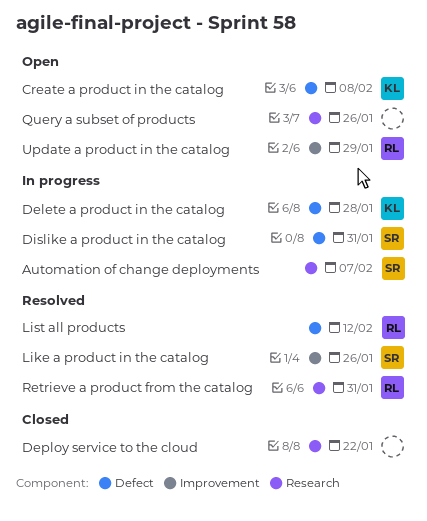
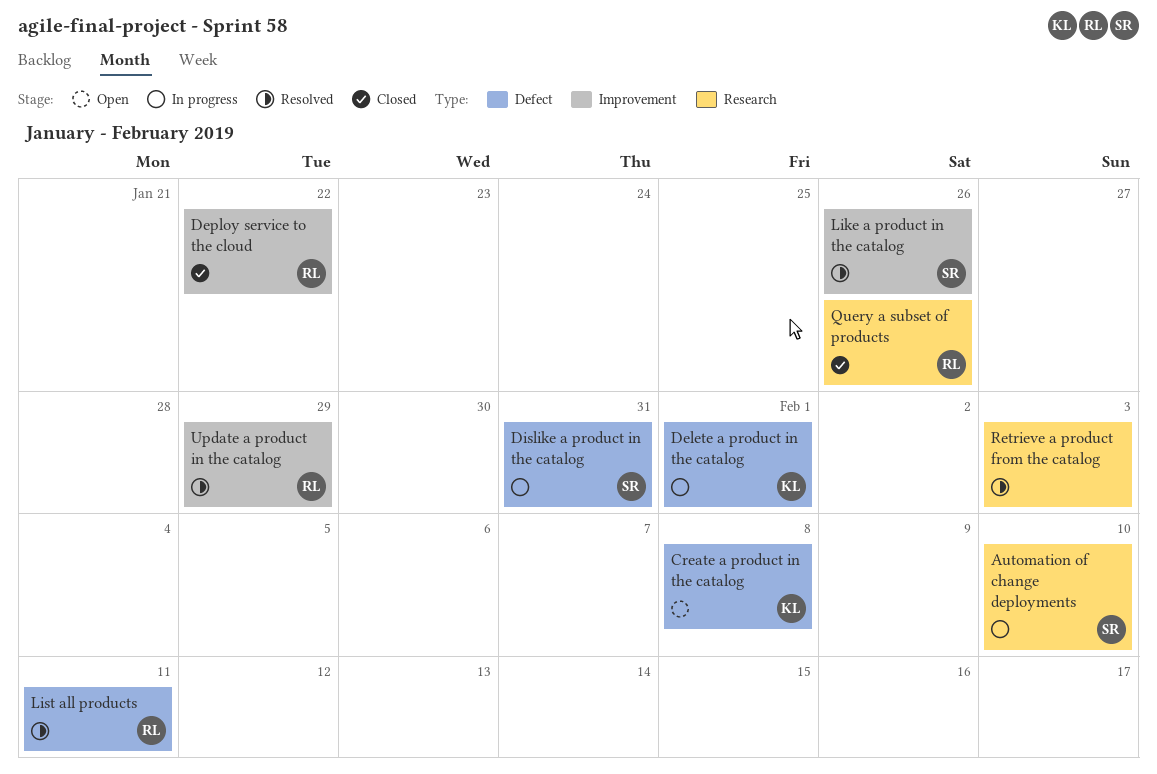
Automation of change deployments, due: Feb 7 -> Feb 10
Delete a product in the catalog, due: Jan 28 -> Feb 1
Deploy service to the cloud, owner: none -> RL
Deploy service to the cloud, label: Research -> Improvement
List all products, due: Feb 12 -> Feb 11
Query a subset of products, status: Open -> Closed
Query a subset of products, owner: none -> RL
Retrieve a product from the catalog, owner: RL -> none
Retrieve a product from the catalog, due: Jan 31 -> Feb 3
Update a product in the catalog, status: Open -> Resolved

